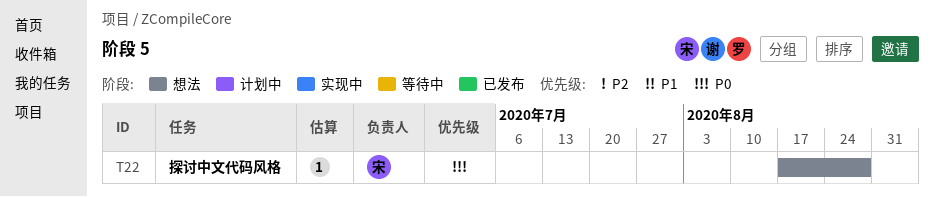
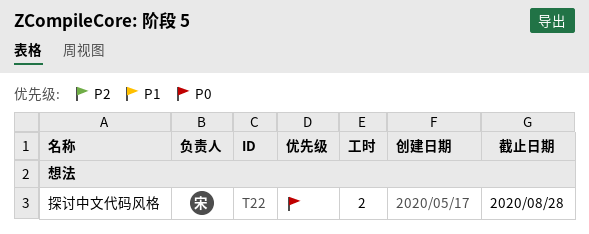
T22, estimate: 1 -> 2

